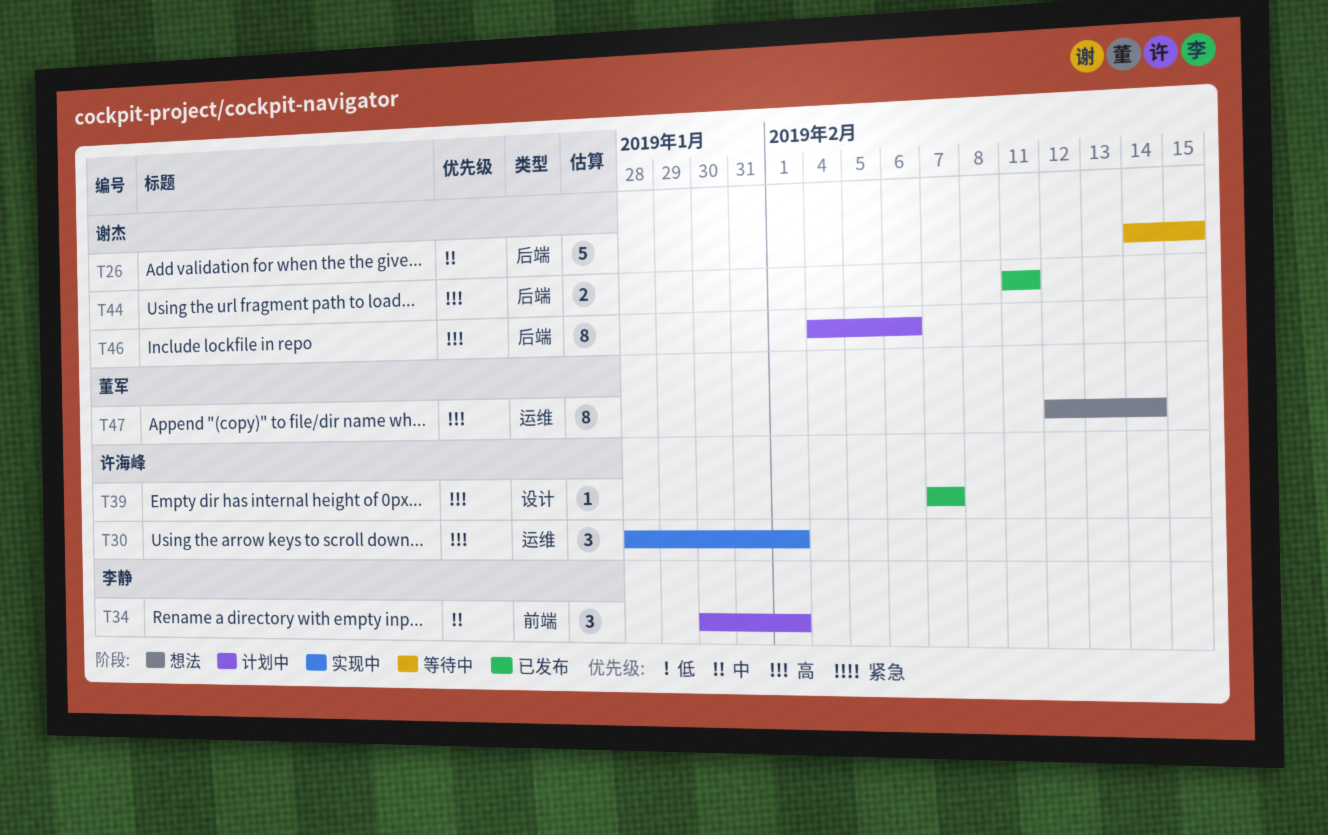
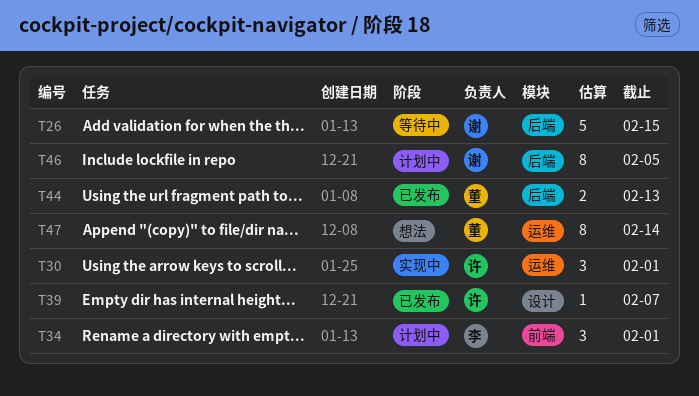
T44, owner: 谢杰 -> 董军
T44, due: Feb 11 -> Feb 13
T46, due: Feb 6 -> Feb 5

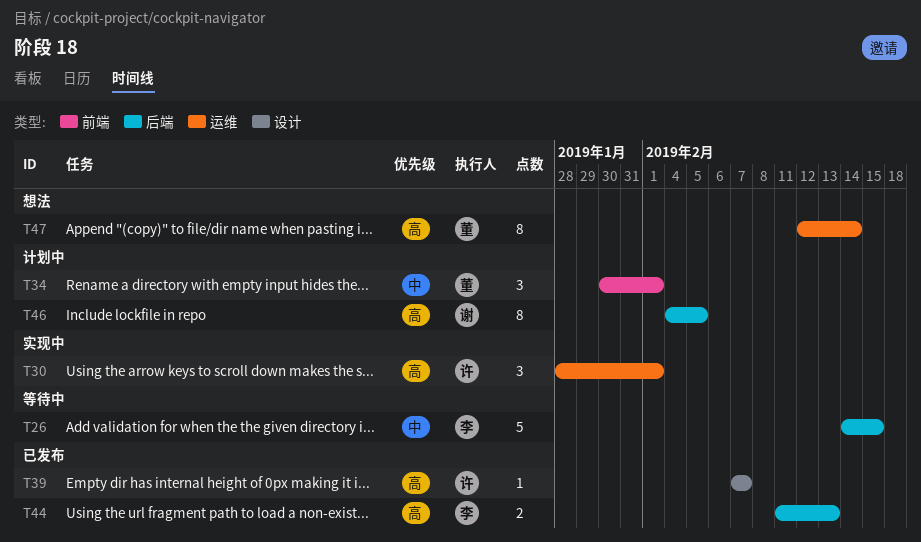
T26, owner: 谢 -> 李
T34, owner: 李 -> 董
T44, owner: 董 -> 李

